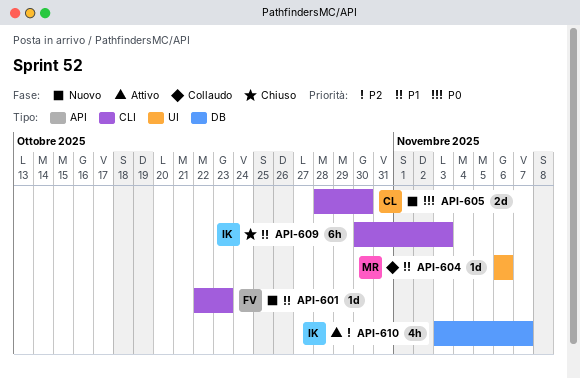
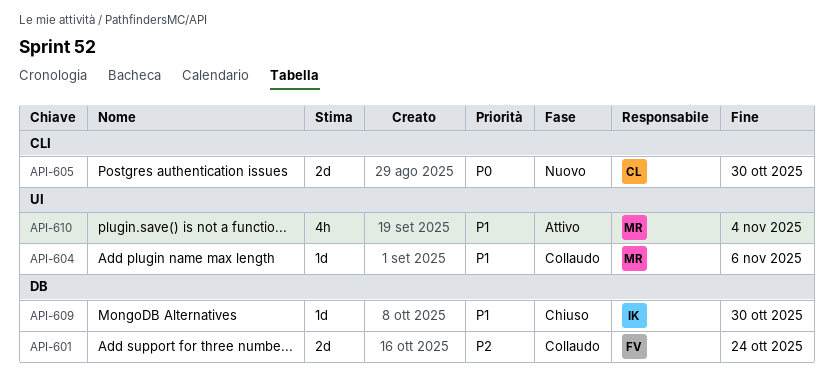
API-601, status: Nuovo -> Collaudo
API-601, priority: P1 -> P2
API-601, label: CLI -> DB
API-601, estimate: 1d -> 2d
API-601, due: Oct 23 -> Oct 24
API-609, label: CLI -> DB
API-609, estimate: 6h -> 1d
API-609, due: Nov 3 -> Oct 30
API-610, owner: IK -> MR
API-610, priority: P2 -> P1
API-610, label: DB -> UI
API-610, due: Nov 7 -> Nov 4

